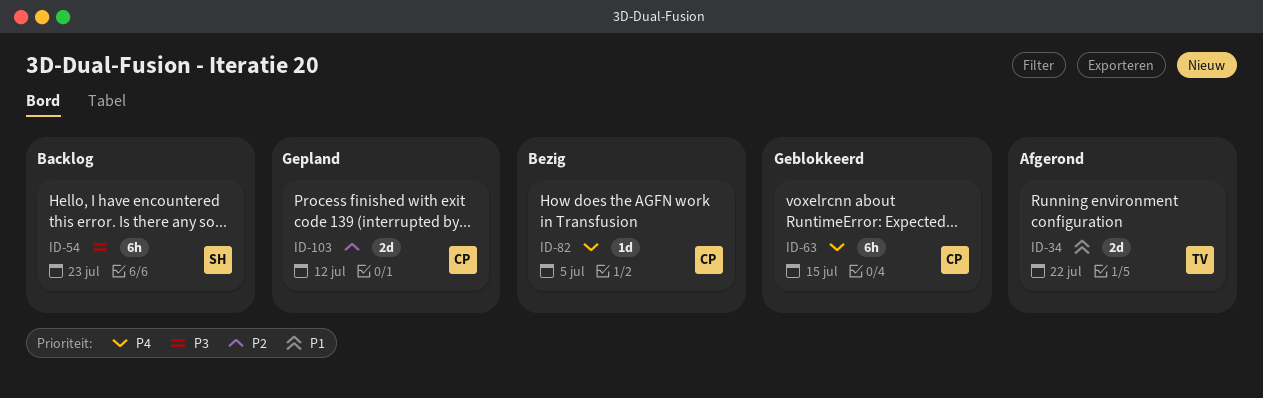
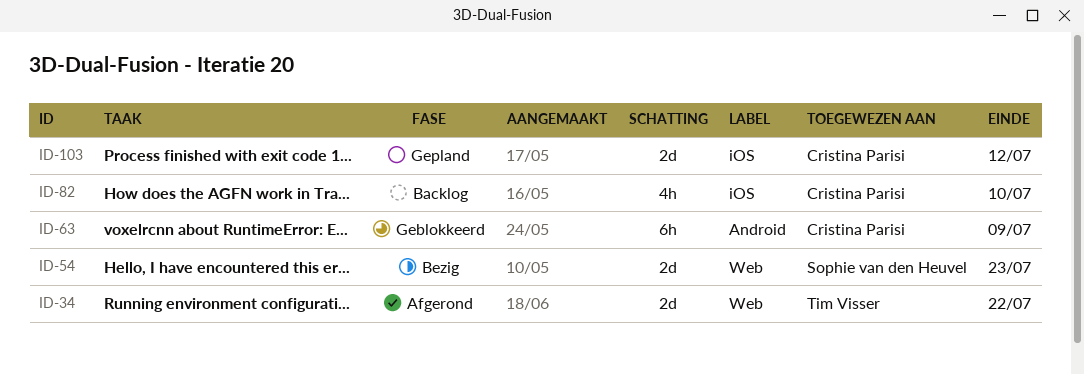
ID-54, status: Backlog -> Bezig
ID-54, estimate: 6h -> 2d
ID-63, due: Jul 15 -> Jul 9
ID-82, status: Bezig -> Backlog
ID-82, estimate: 1d -> 4h
ID-82, due: Jul 5 -> Jul 10

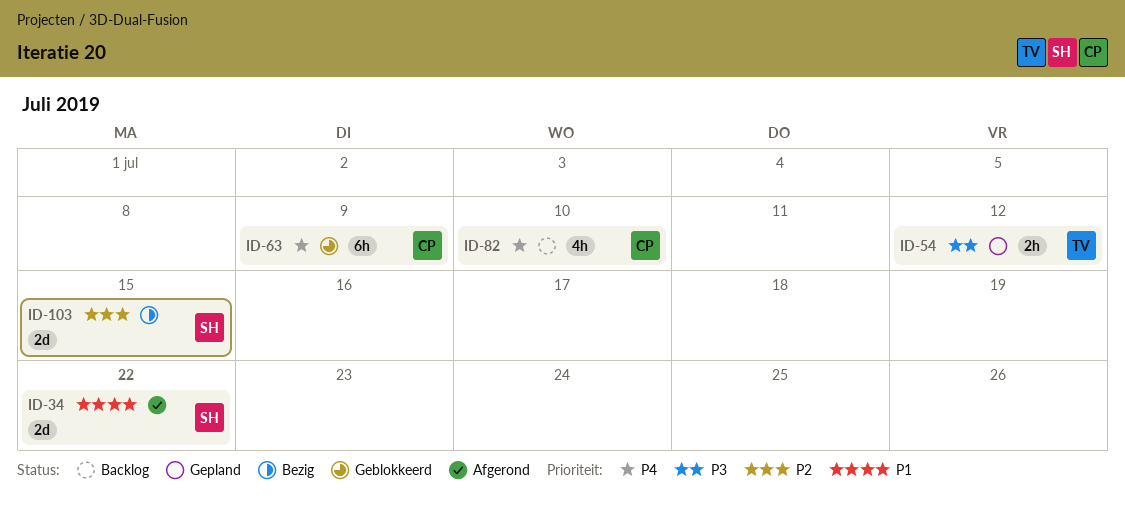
ID-34, owner: Tim Visser -> Sophie van den Heuvel
ID-54, status: Bezig -> Gepland
ID-54, owner: Sophie van den Heuvel -> Tim Visser
ID-54, estimate: 2d -> 2h
ID-54, due: Jul 23 -> Jul 12
ID-103, status: Gepland -> Bezig
ID-103, owner: Cristina Parisi -> Sophie van den Heuvel
ID-103, due: Jul 12 -> Jul 15

